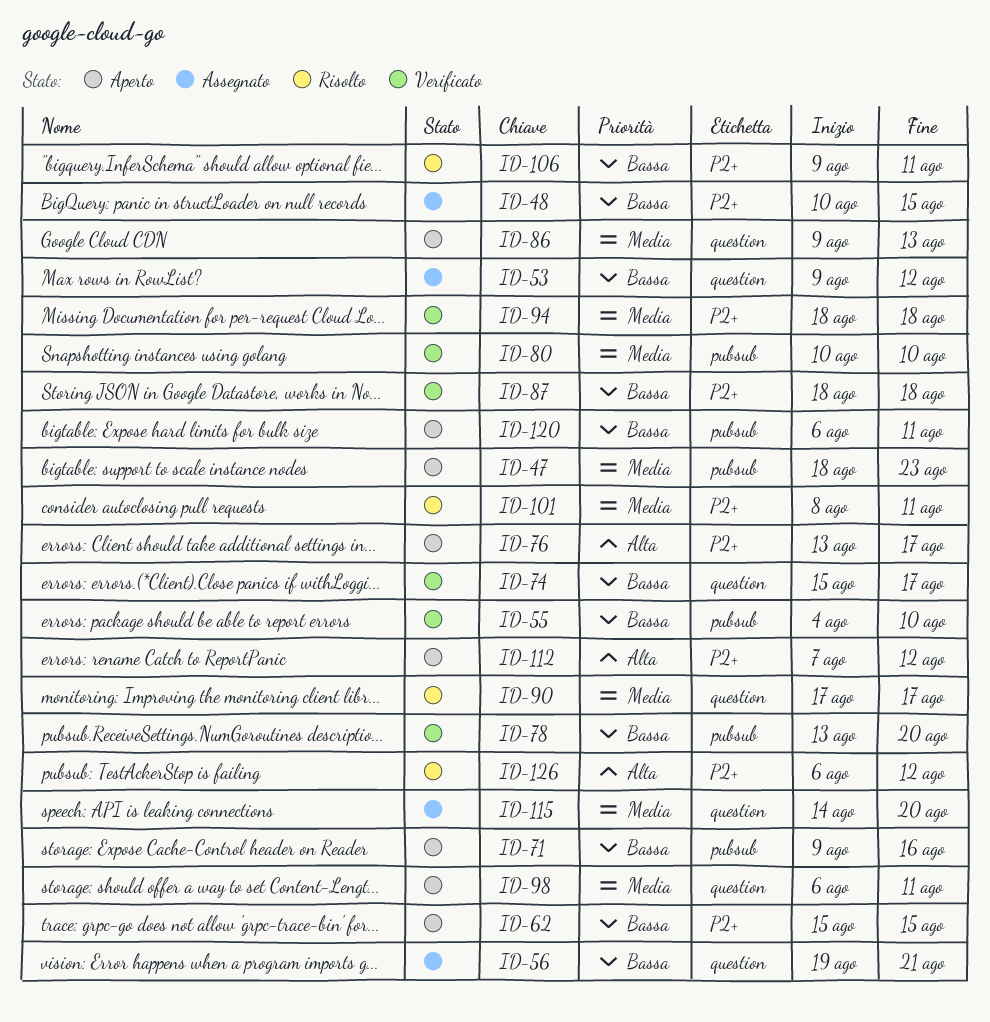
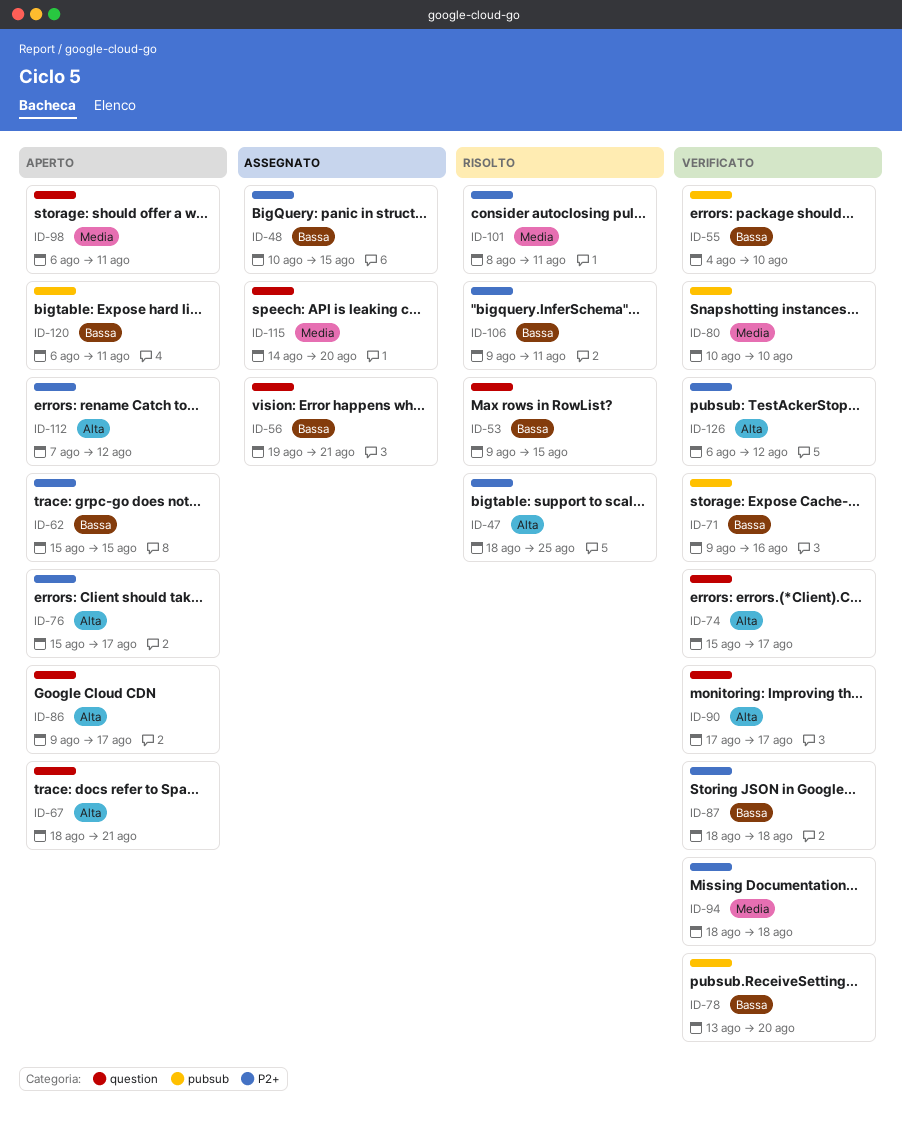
ID-47, status: Aperto -> Risolto
ID-47, priority: Media -> Alta
ID-47, label: pubsub -> P2+
ID-47, due: Aug 23 -> Aug 25
ID-53, status: Assegnato -> Risolto
ID-53, due: Aug 12 -> Aug 15
ID-67: none -> present
ID-71, status: Aperto -> Verificato
ID-74, priority: Bassa -> Alta
ID-76, start: Aug 13 -> Aug 15
ID-86, priority: Media -> Alta
ID-86, due: Aug 13 -> Aug 17
ID-90, status: Risolto -> Verificato
ID-90, priority: Media -> Alta
ID-126, status: Risolto -> Verificato

